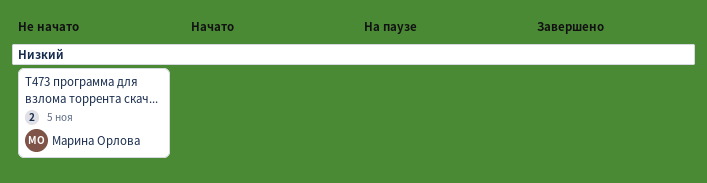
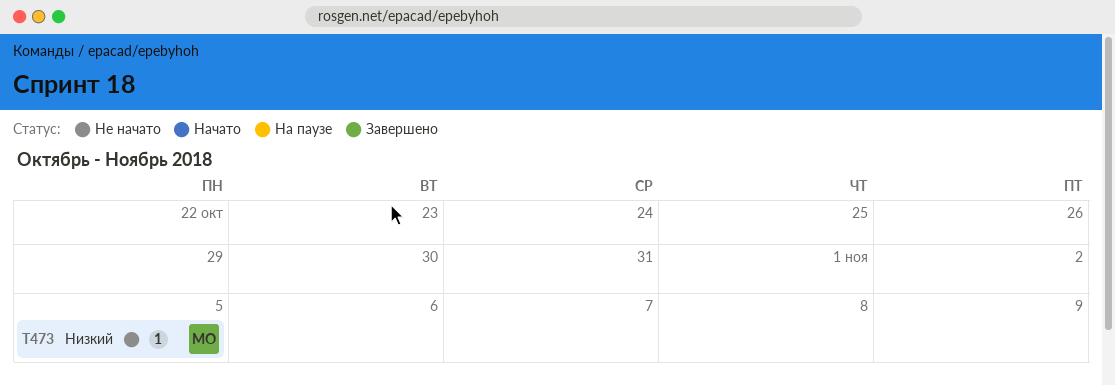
T473, estimate: 2 -> 1

